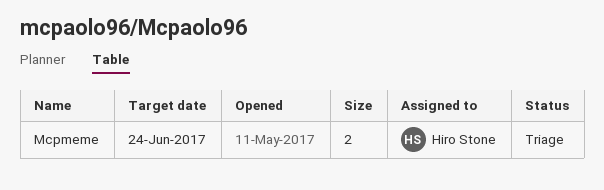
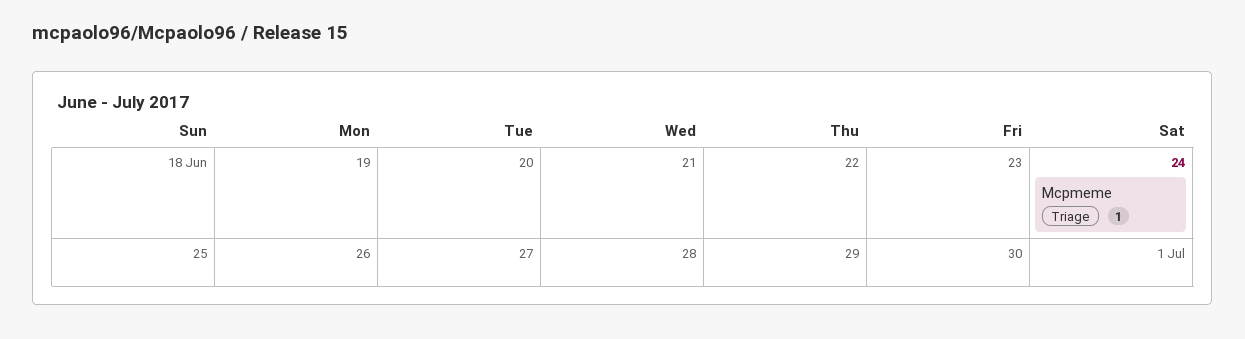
Mcpmeme, estimate: 2 -> 1

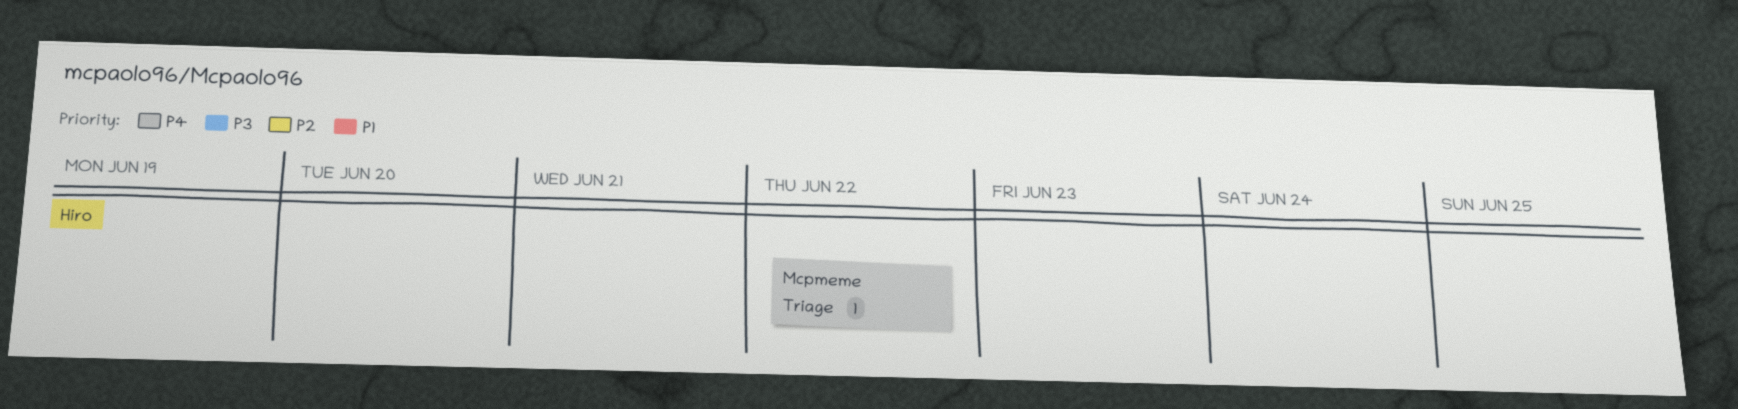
Mcpmeme, due: Jun 24 -> Jun 22

